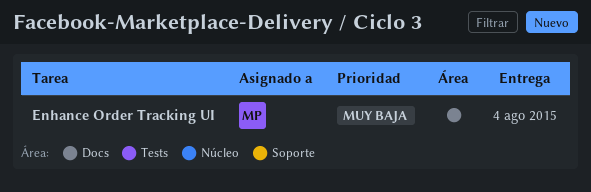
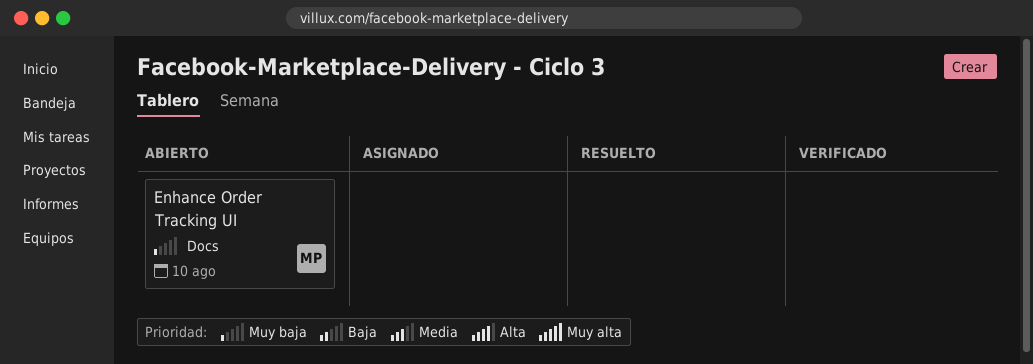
Enhance Order Tracking UI, due: Aug 4 -> Aug 10

